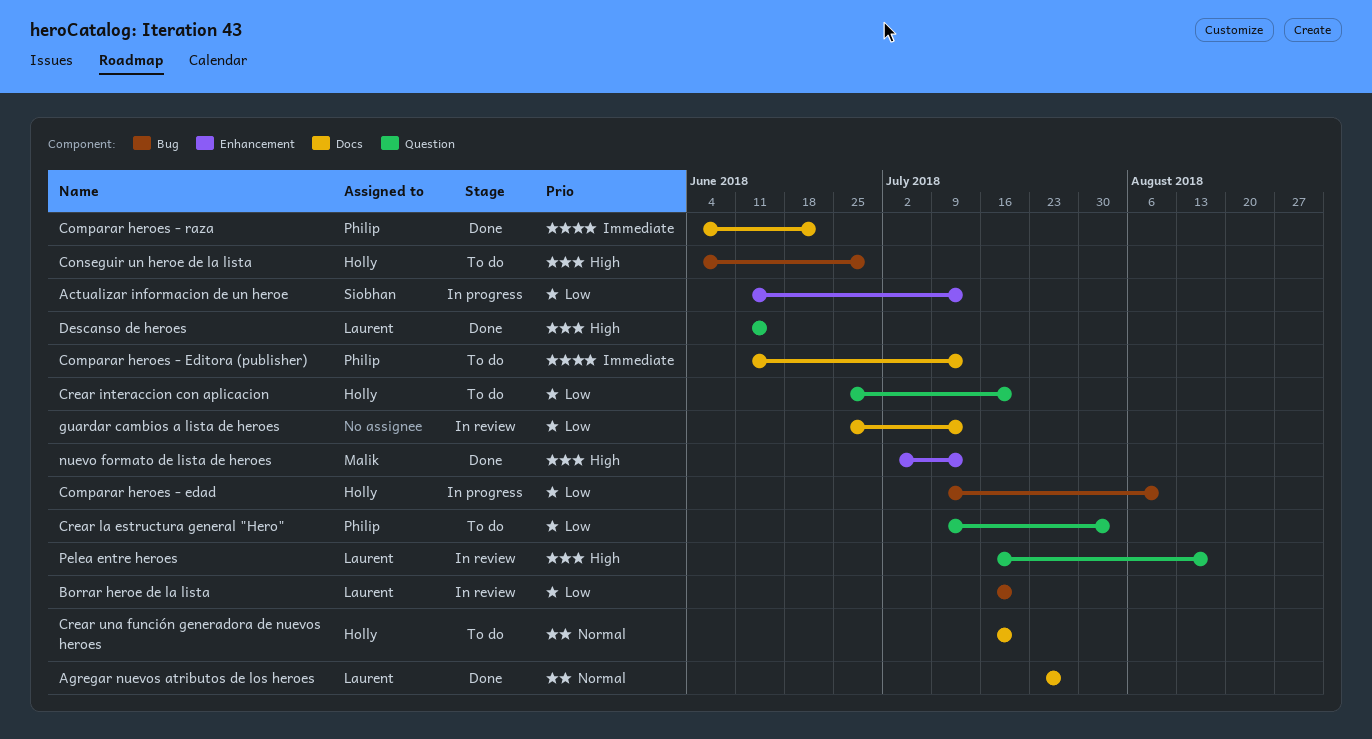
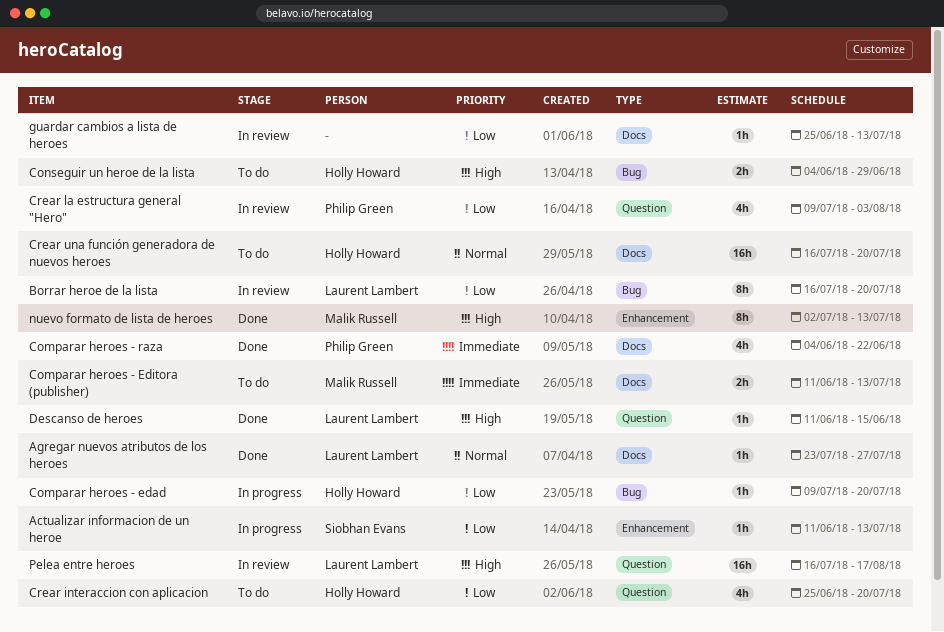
Comparar heroes - edad, due: Aug 10 -> Jul 20
Comparar heroes - Editora (publisher), owner: Philip Green -> Malik Russell
Crear la estructura general "Hero", status: To do -> In review

